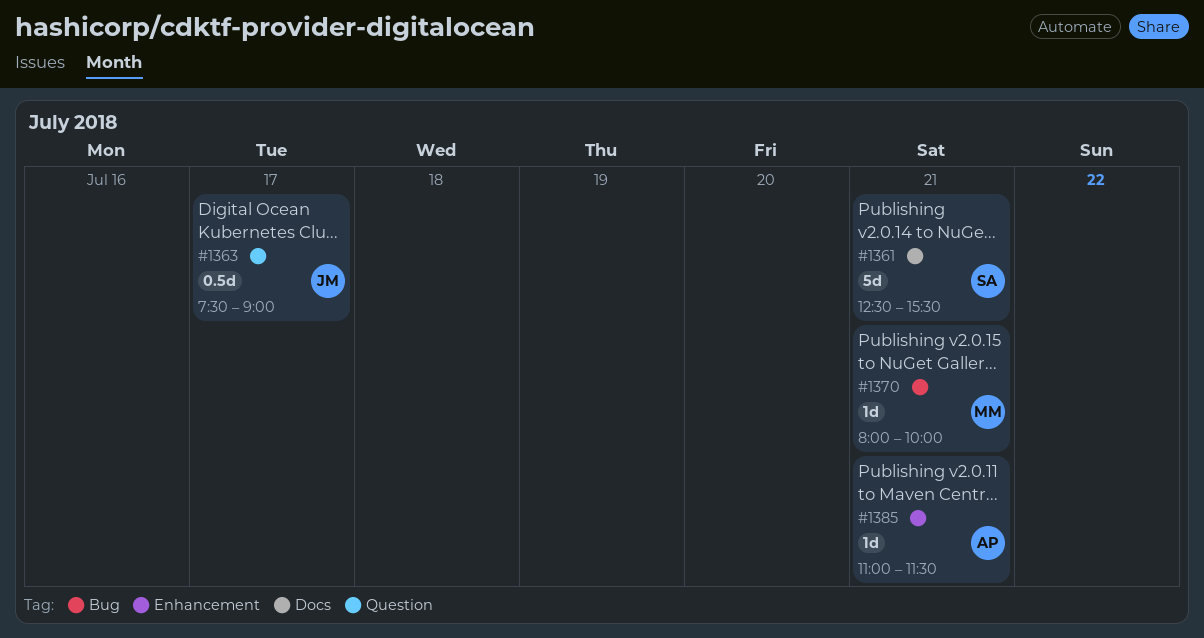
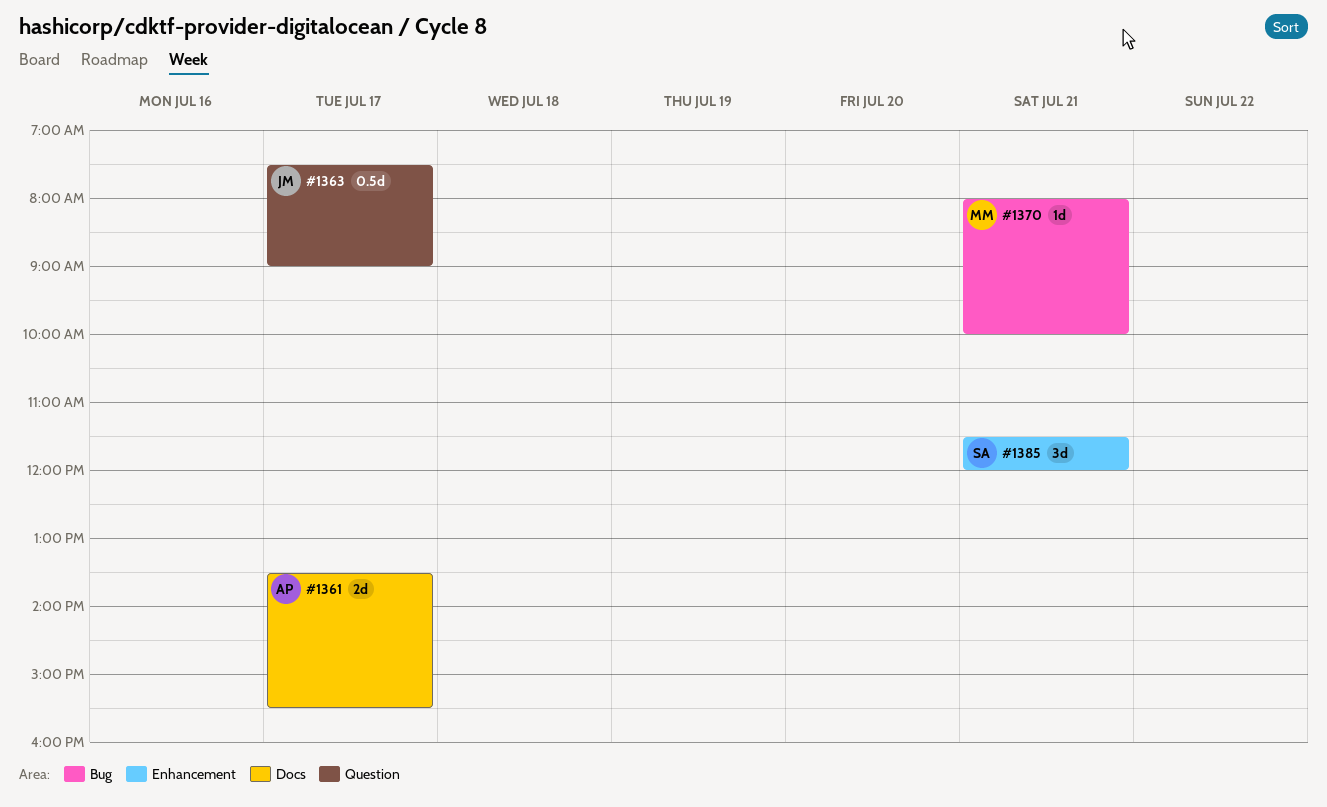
#1361, owner: SA -> AP
#1361, estimate: 5d -> 2d
#1361, day: Jul 21 -> Jul 17
#1361, begins: 12:30 -> 13:30
#1385, owner: AP -> SA
#1385, estimate: 1d -> 3d
#1385, begins: 11:00 -> 11:30
#1385, ends: 11:30 -> 12:00

